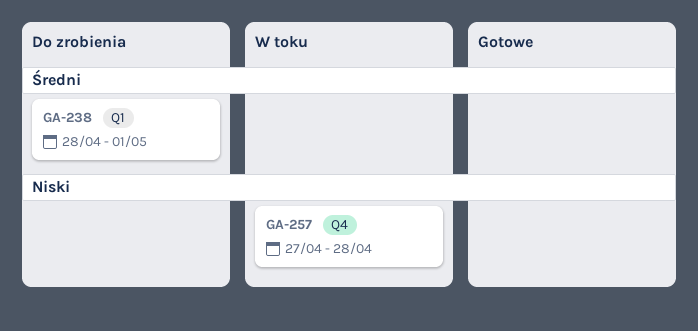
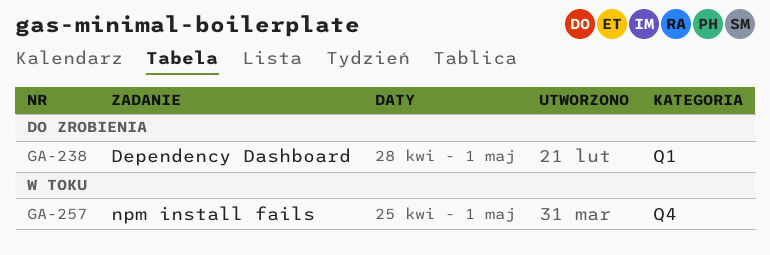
GA-257, start: Apr 27 -> Apr 25
GA-257, due: Apr 28 -> May 1

